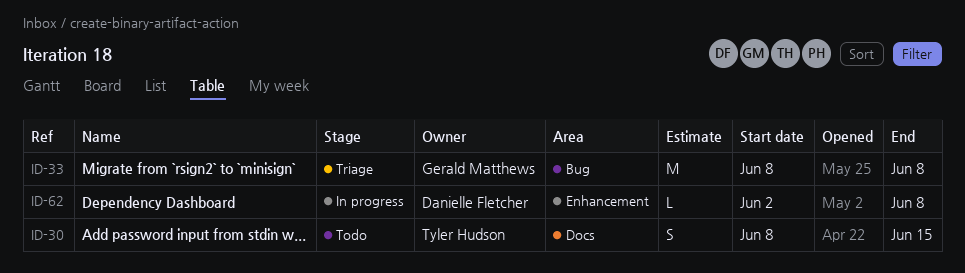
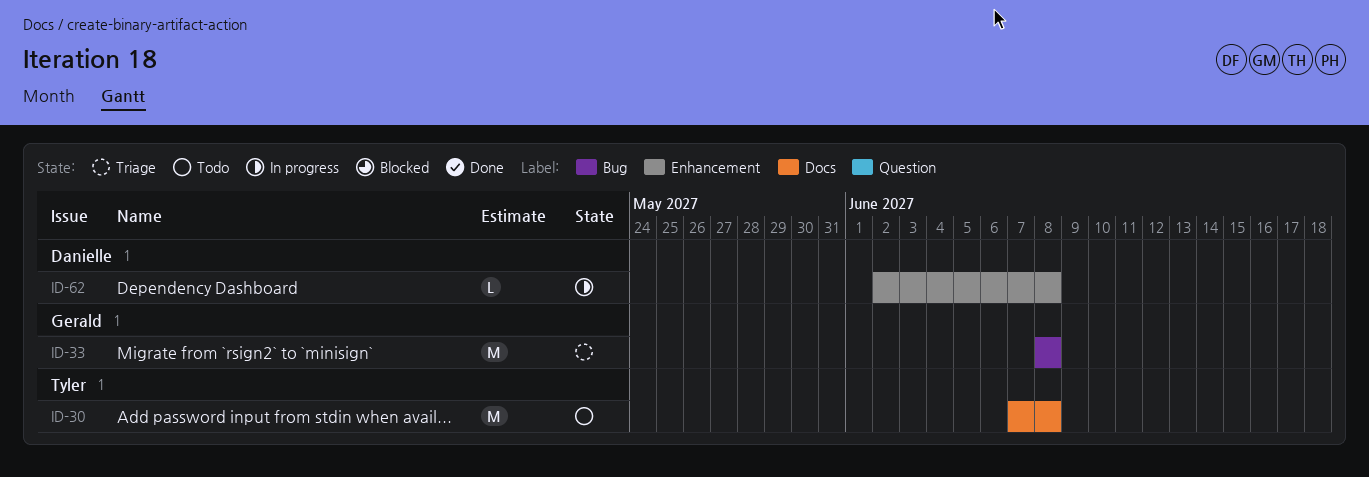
ID-30, estimate: S -> M
ID-30, start: Jun 8 -> Jun 7
ID-30, due: Jun 15 -> Jun 8

